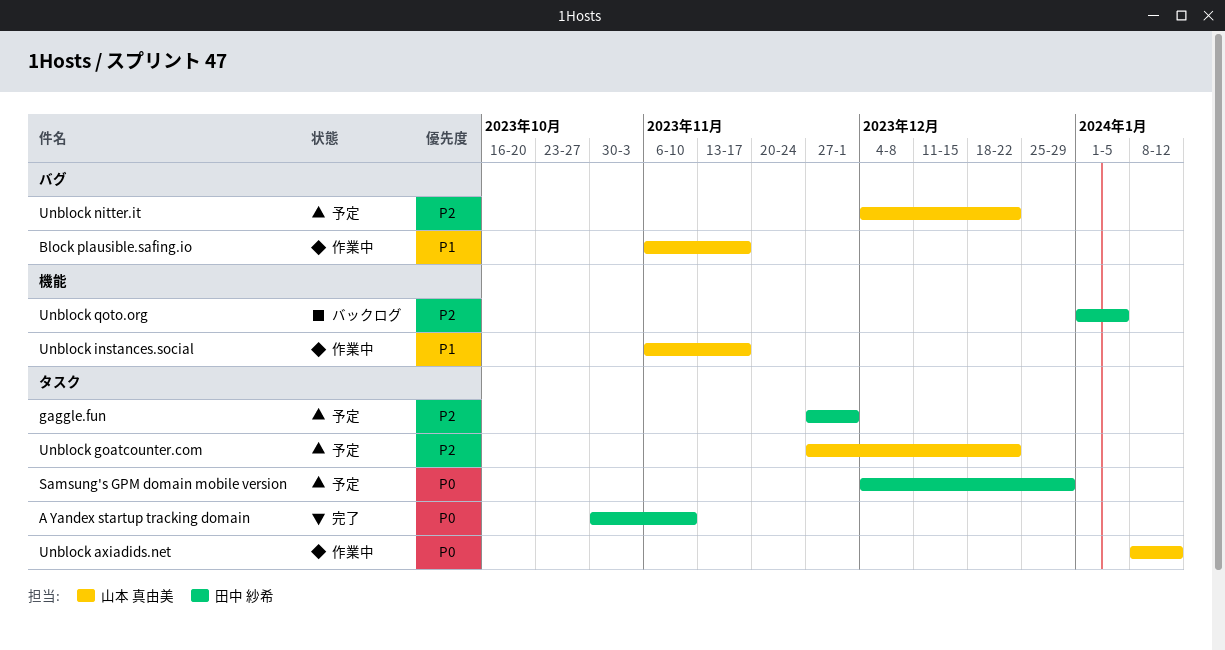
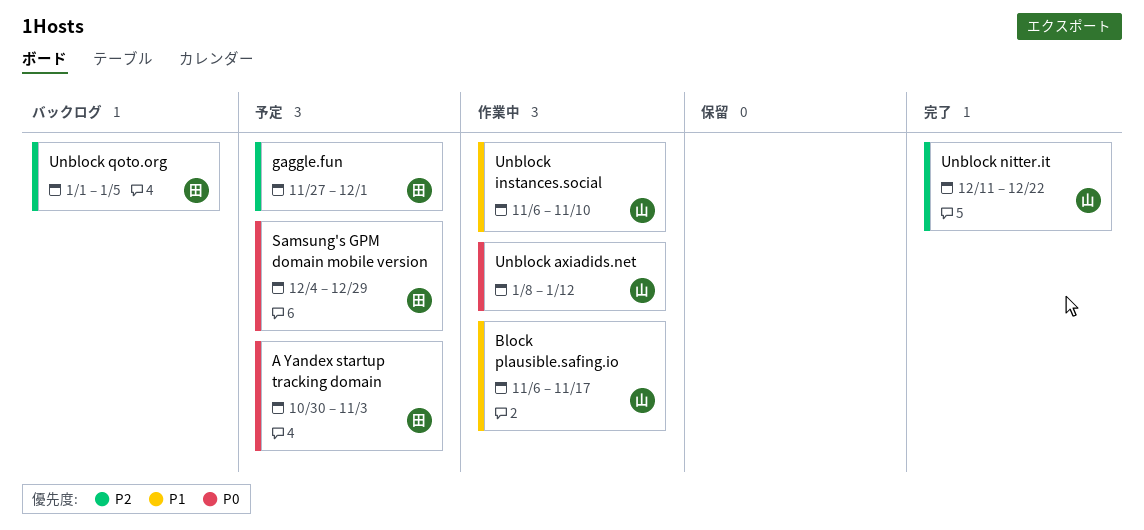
A Yandex startup tracking domain, status: 完了 -> 予定
A Yandex startup tracking domain, due: Nov 10 -> Nov 3
Unblock goatcounter.com: present -> none
Unblock instances.social, due: Nov 17 -> Nov 10
Unblock nitter.it, status: 予定 -> 完了
Unblock nitter.it, start: Dec 4 -> Dec 11

